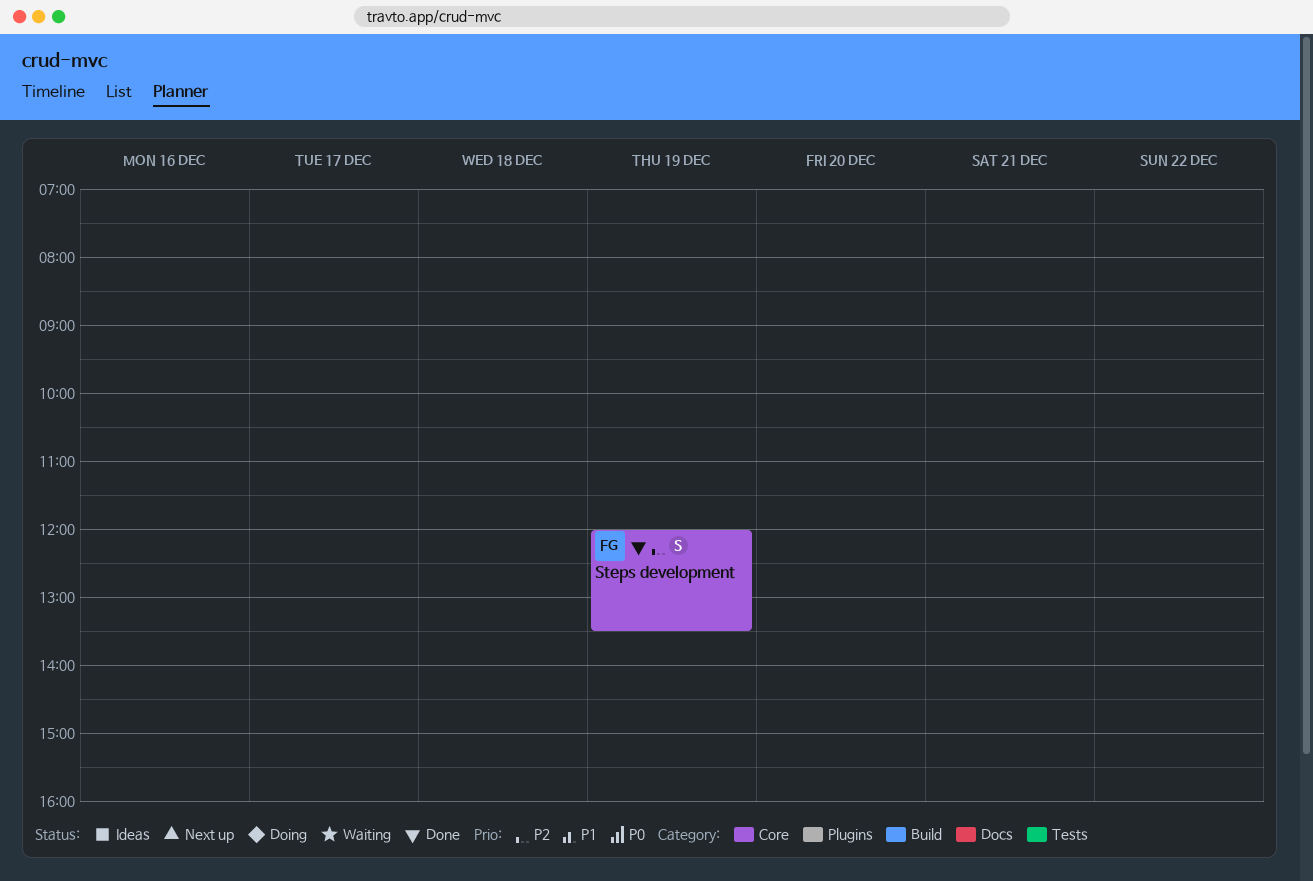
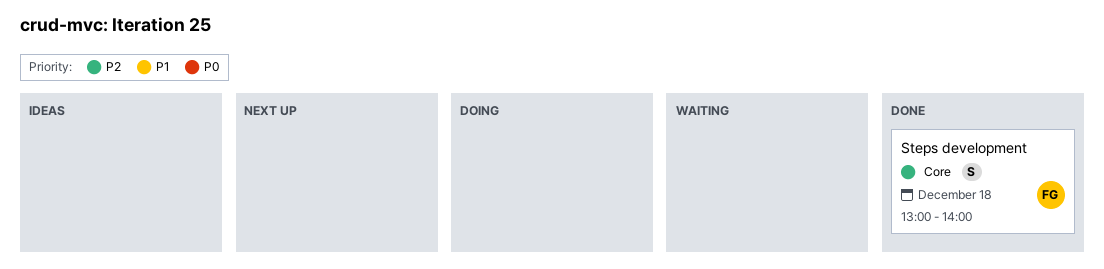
Steps development, day: Dec 19 -> Dec 18
Steps development, begins: 12:00 -> 13:00
Steps development, ends: 13:30 -> 14:00

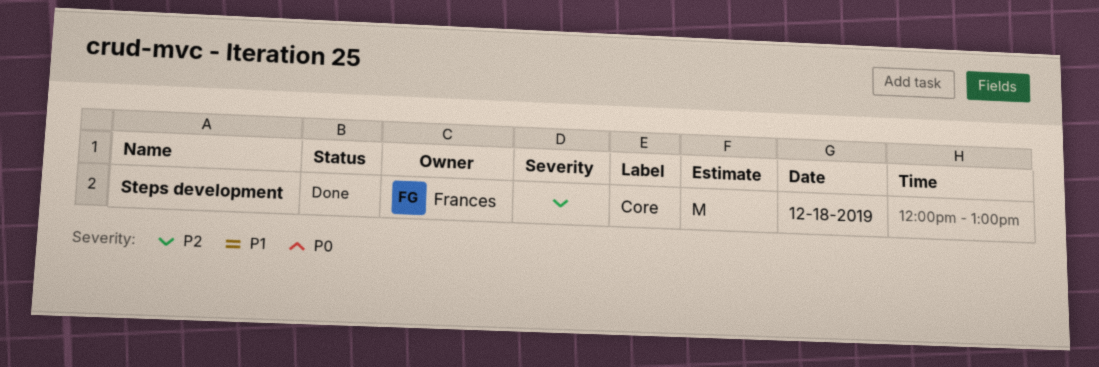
Steps development, estimate: S -> M
Steps development, begins: 13:00 -> 12:00
Steps development, ends: 14:00 -> 13:00

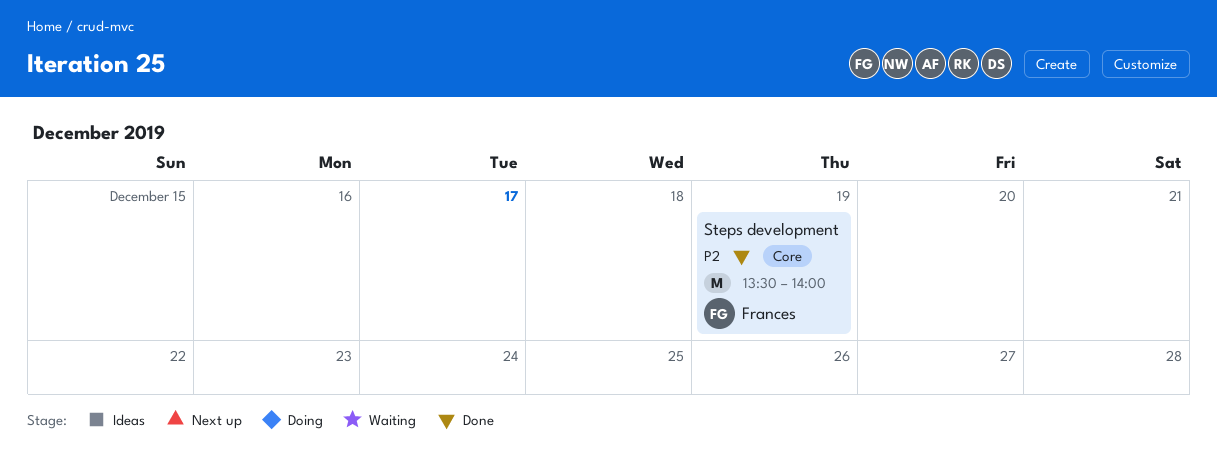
Steps development, day: Dec 18 -> Dec 19
Steps development, begins: 12:00 -> 13:30
Steps development, ends: 13:00 -> 14:00

